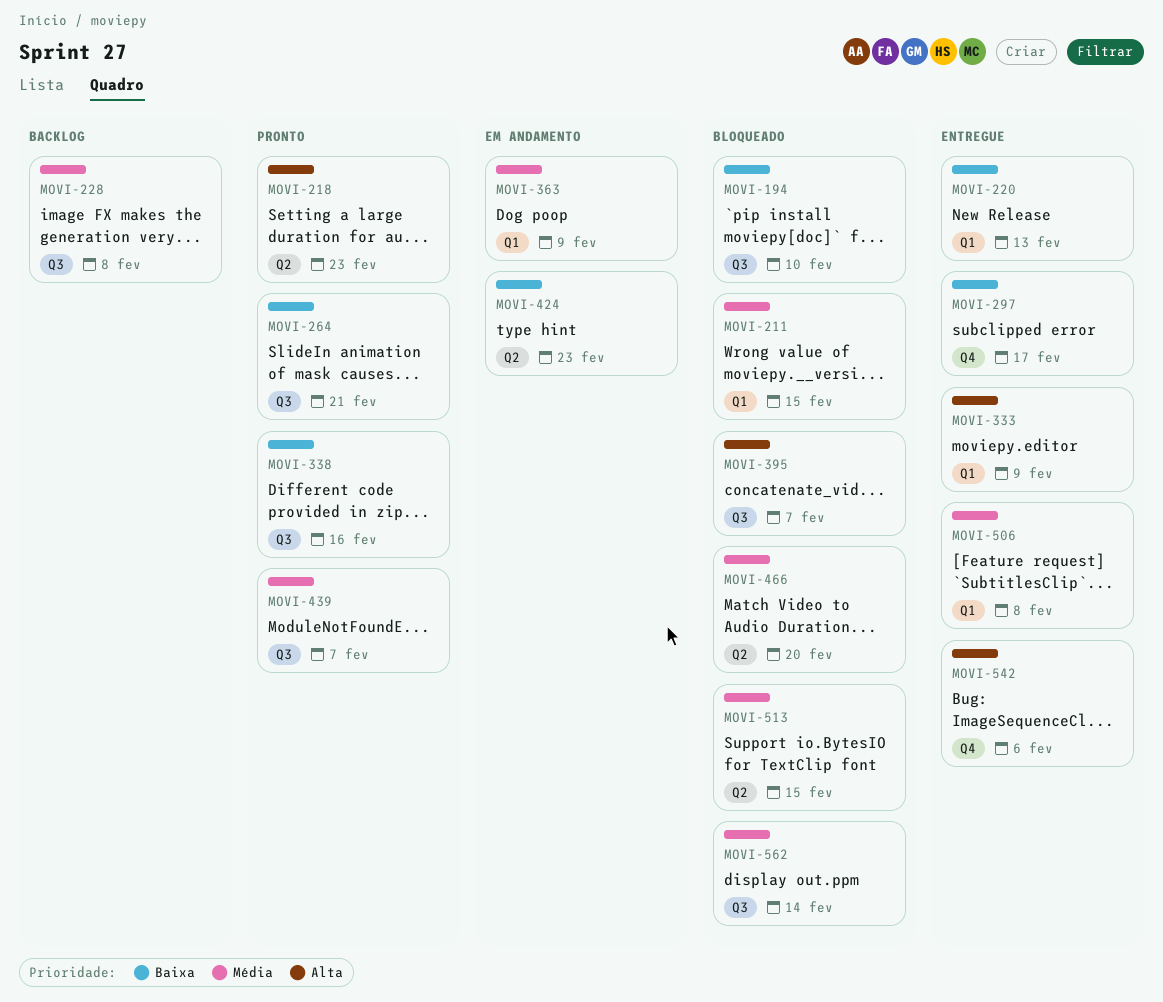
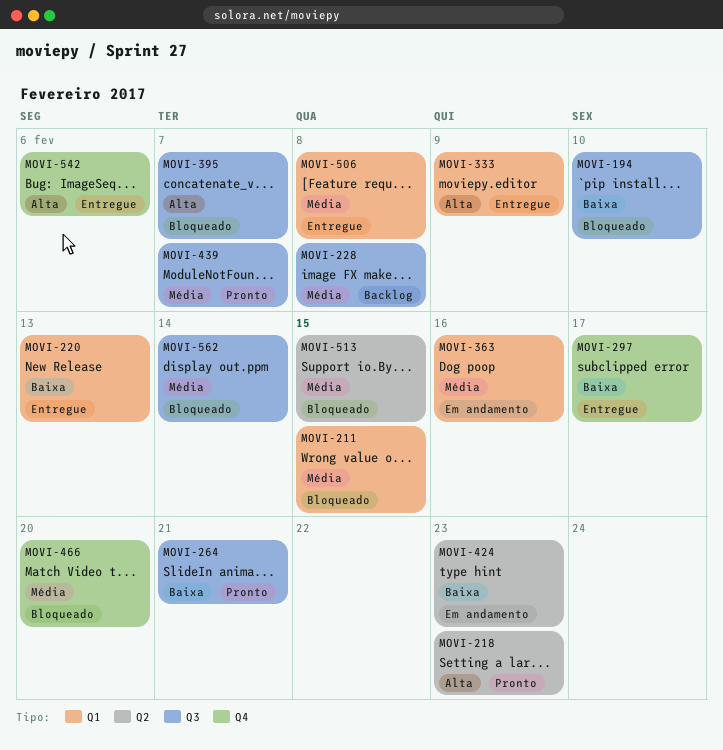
MOVI-338: present -> none
MOVI-363, due: Feb 9 -> Feb 16
MOVI-466, label: Q2 -> Q4

